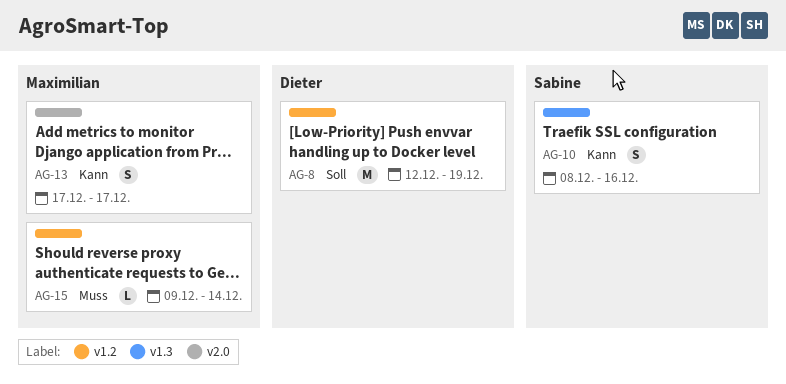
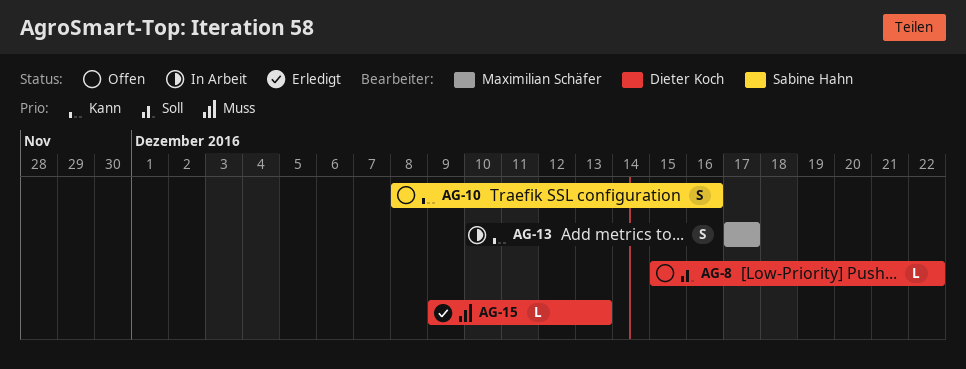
AG-8, estimate: M -> L
AG-8, start: Dec 12 -> Dec 15
AG-8, due: Dec 19 -> Dec 22
AG-15, owner: Maximilian Schäfer -> Dieter Koch
AG-15, due: Dec 14 -> Dec 13

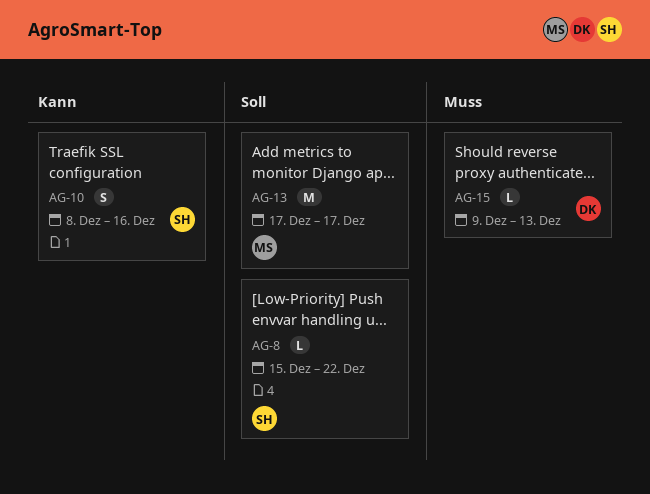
AG-8, owner: Dieter Koch -> Sabine Hahn
AG-13, priority: Kann -> Soll
AG-13, estimate: S -> M

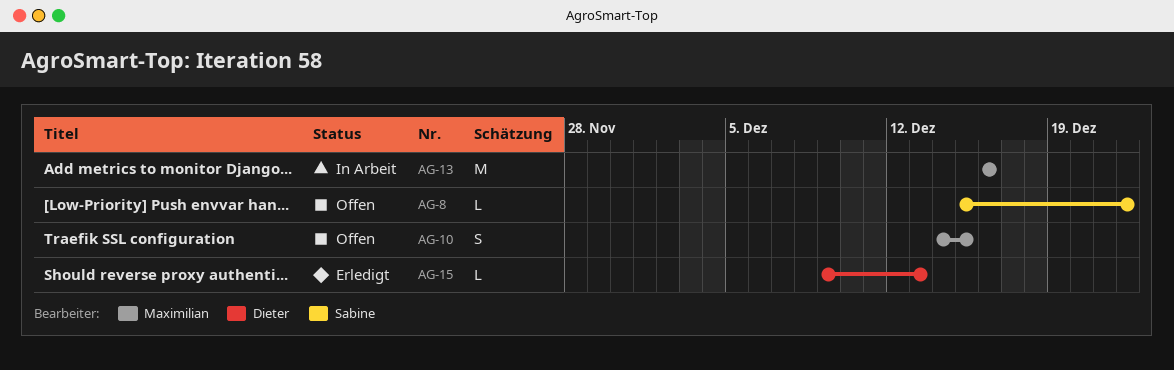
AG-10, owner: Sabine -> Maximilian
AG-10, start: Dec 8 -> Dec 14
AG-10, due: Dec 16 -> Dec 15
AG-13, start: Dec 17 -> Dec 16
AG-13, due: Dec 17 -> Dec 16

